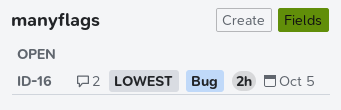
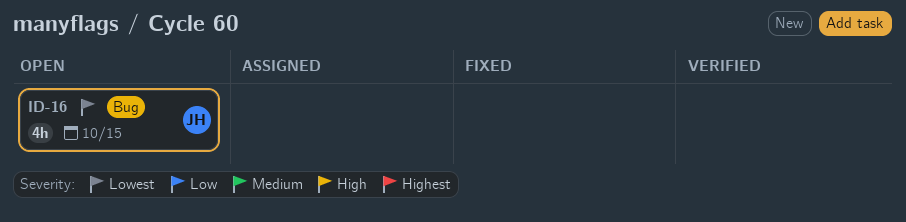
ID-16, estimate: 2h -> 4h
ID-16, due: Oct 5 -> Oct 15

